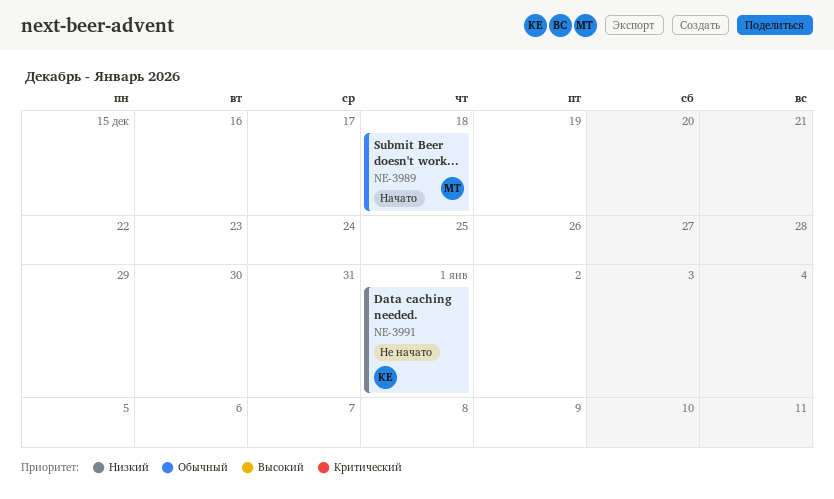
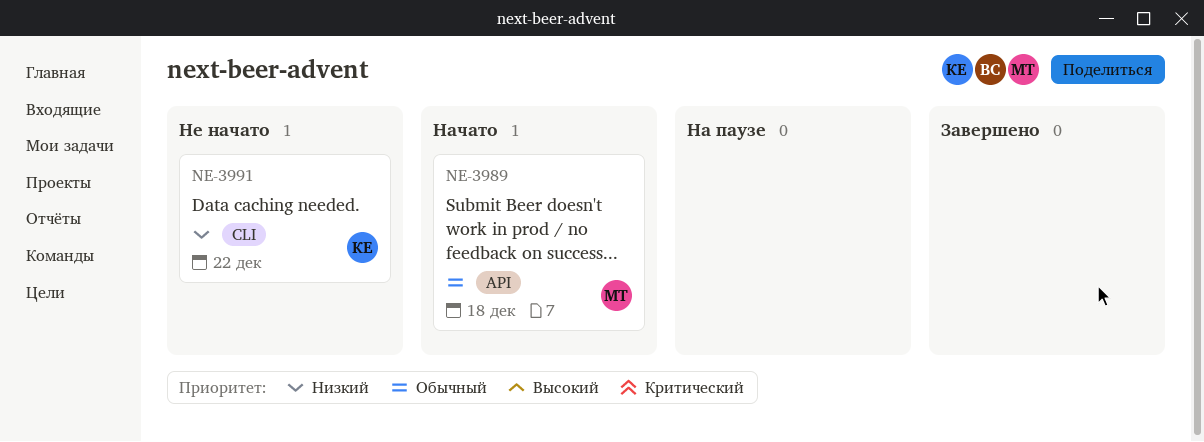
NE-3991, due: Jan 1 -> Dec 22

